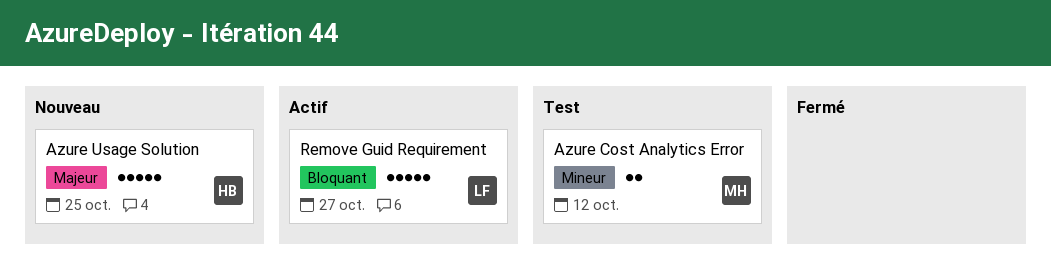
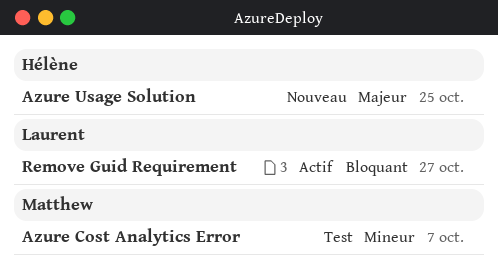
Azure Cost Analytics Error, due: Oct 12 -> Oct 7

